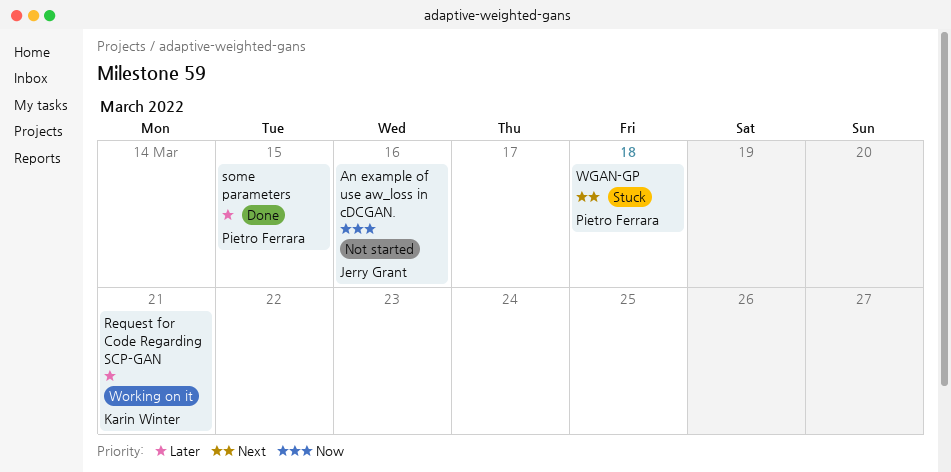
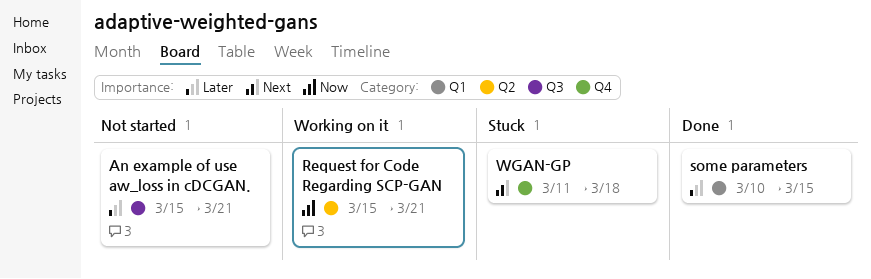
An example of use aw_loss in cDCGAN., priority: Now -> Later
An example of use aw_loss in cDCGAN., due: Mar 16 -> Mar 21
Request for Code Regarding SCP-GAN, priority: Later -> Now

